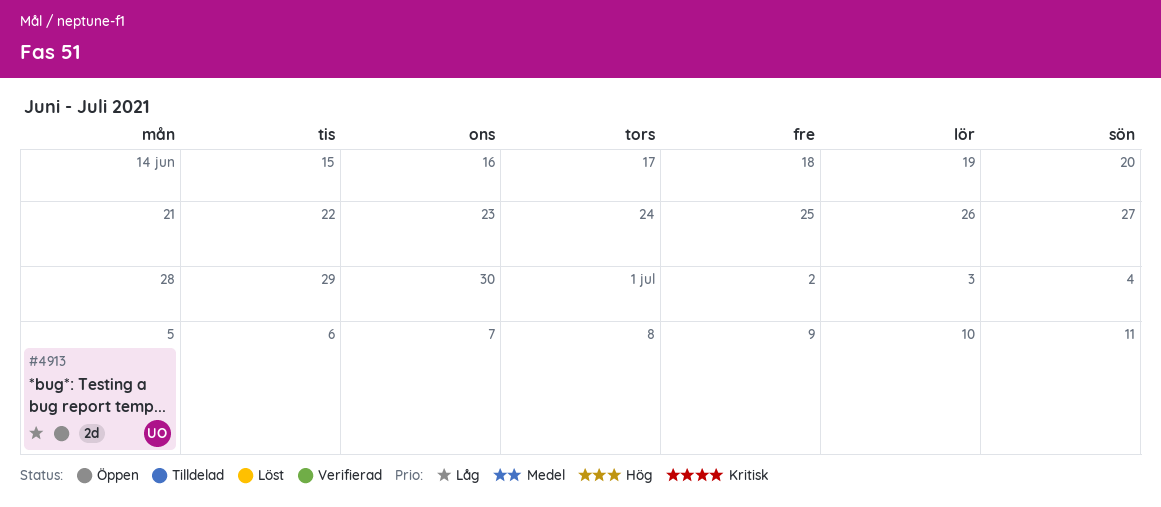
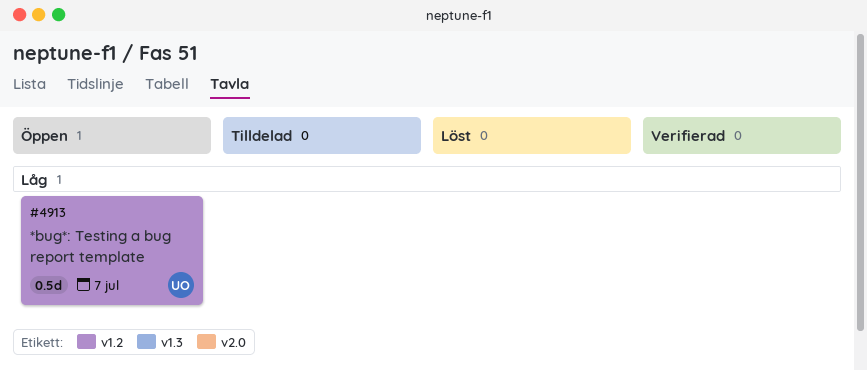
#4913, estimate: 2d -> 0.5d
#4913, due: Jul 5 -> Jul 7

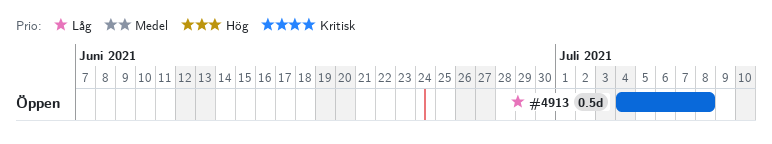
#4913, due: Jul 7 -> Jul 8

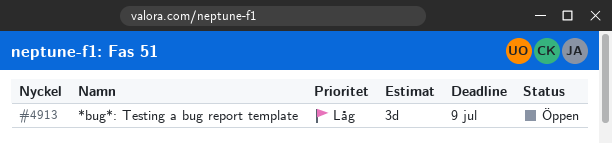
#4913, estimate: 0.5d -> 3d
#4913, due: Jul 8 -> Jul 9

